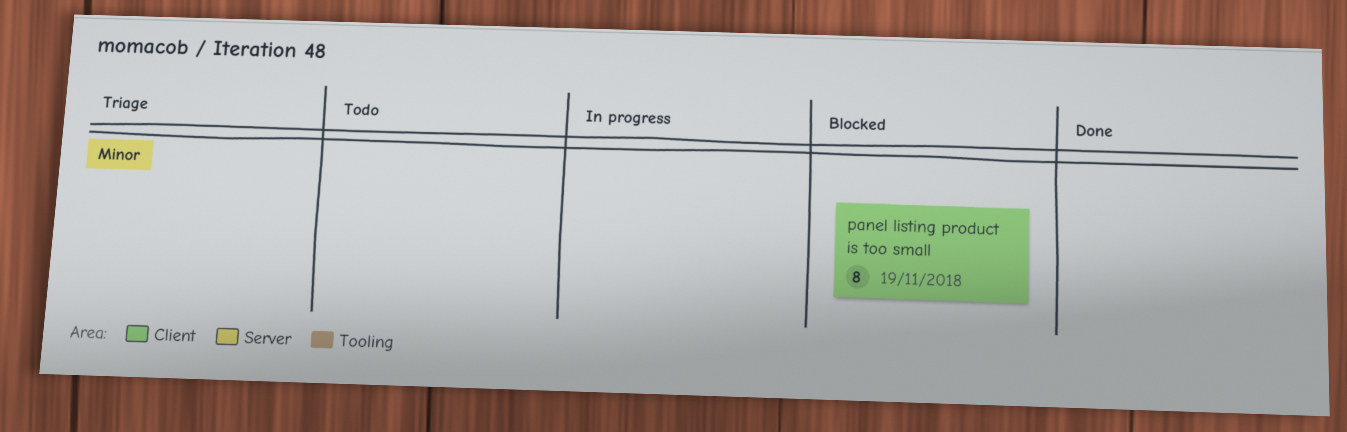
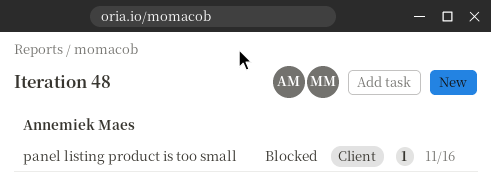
panel listing product is too small, estimate: 8 -> 1
panel listing product is too small, due: Nov 19 -> Nov 16

